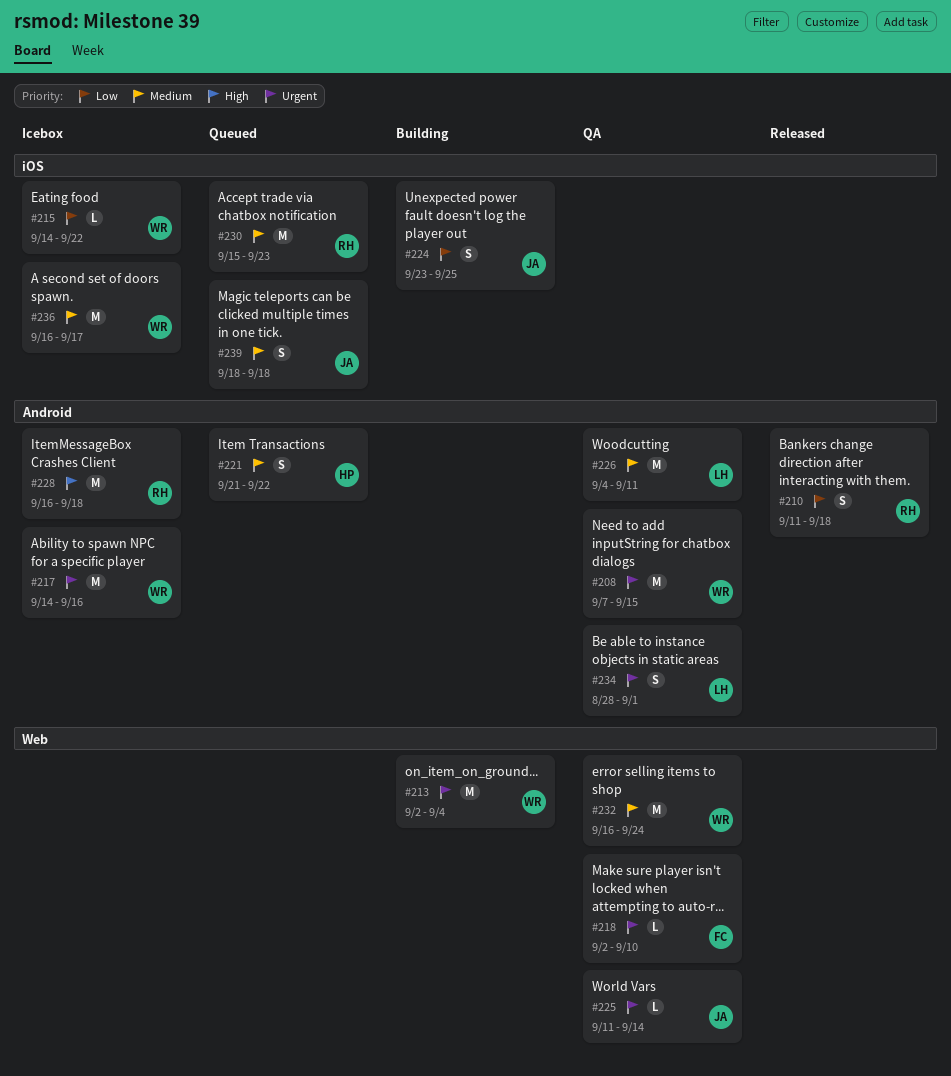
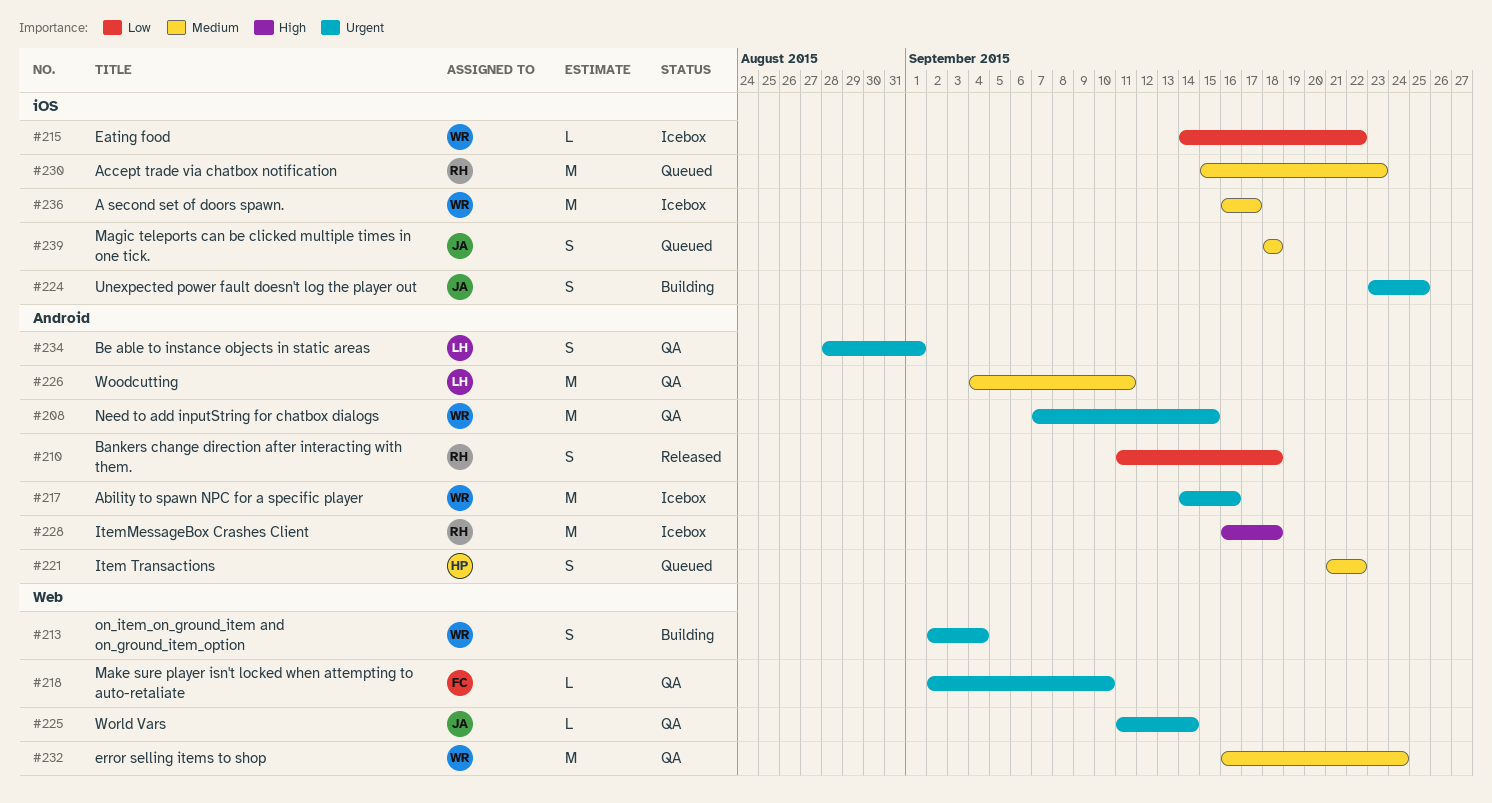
#213, estimate: M -> S
#224, priority: Low -> Urgent

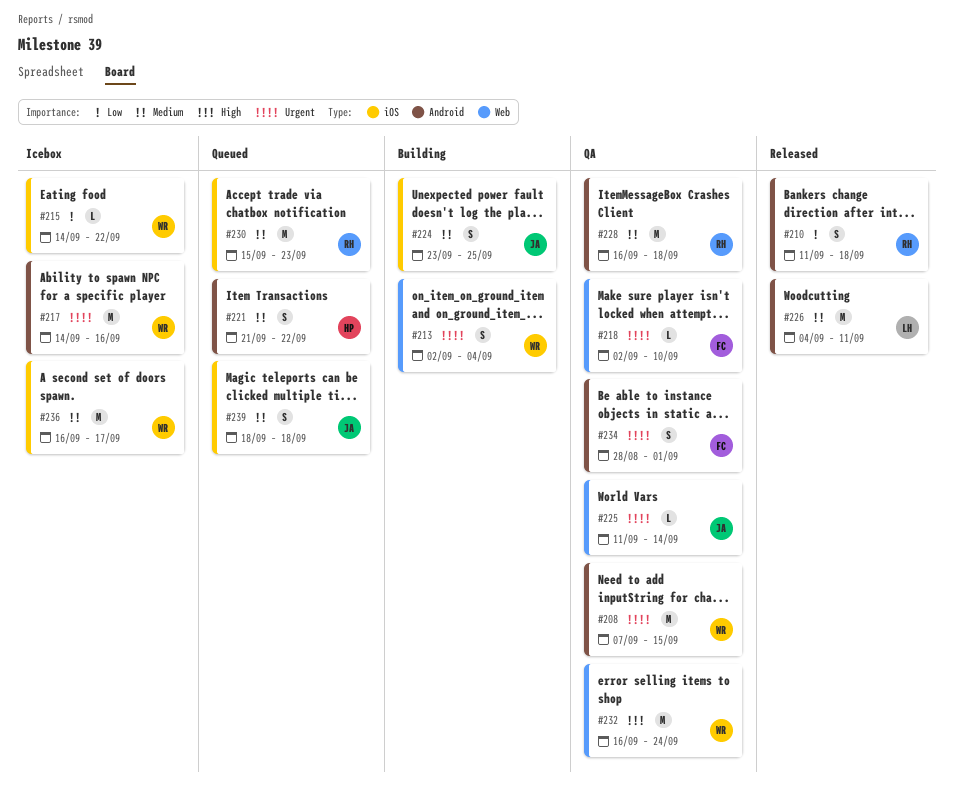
#224, priority: Urgent -> Medium
#226, status: QA -> Released
#228, status: Icebox -> QA
#228, priority: High -> Medium
#232, priority: Medium -> High
#234, owner: LH -> FC

